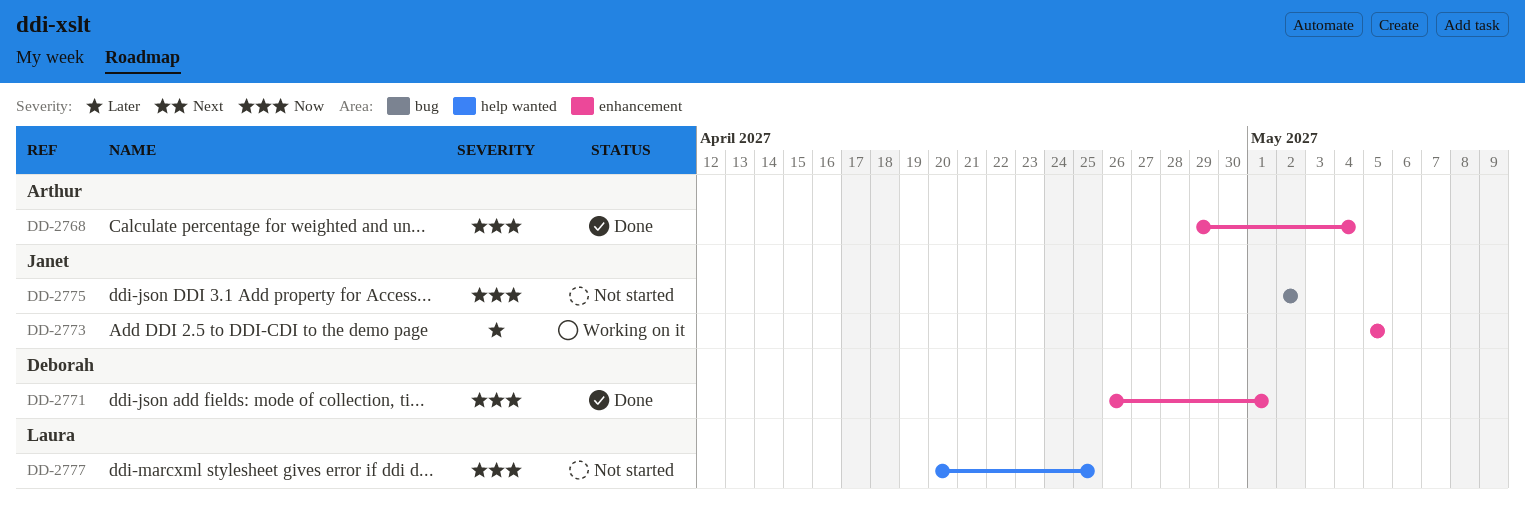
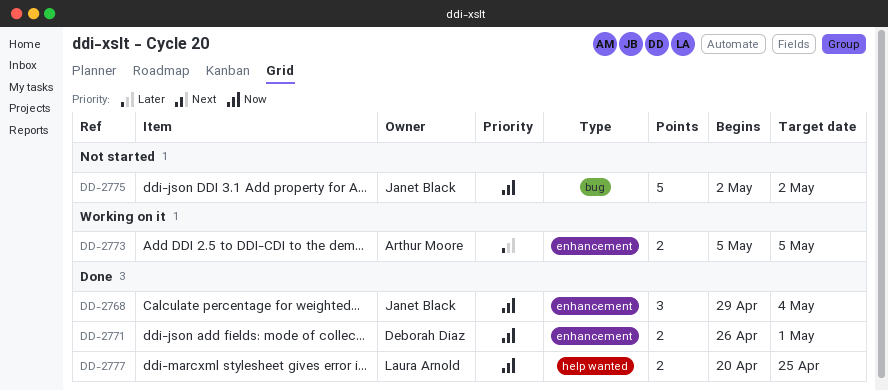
DD-2768, owner: Arthur Moore -> Janet Black
DD-2773, owner: Janet Black -> Arthur Moore
DD-2777, status: Not started -> Done

